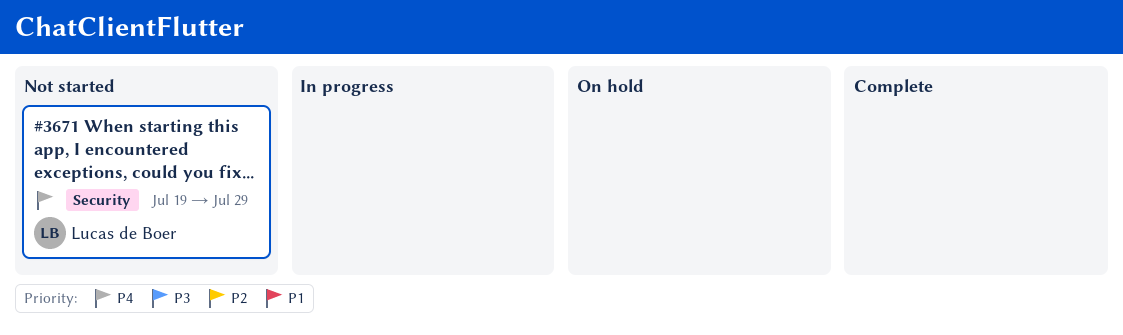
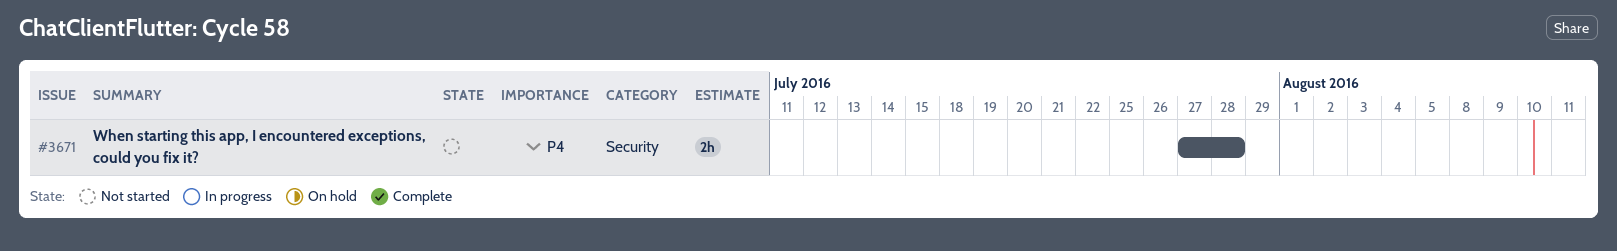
#3671, start: Jul 19 -> Jul 27
#3671, due: Jul 29 -> Jul 28

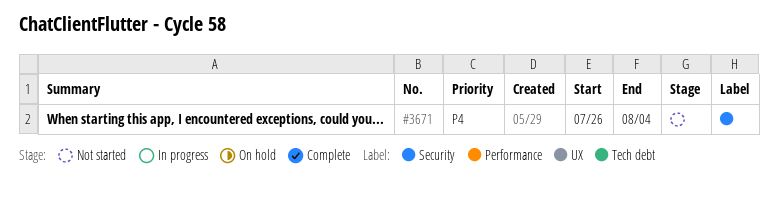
#3671, start: Jul 27 -> Jul 26
#3671, due: Jul 28 -> Aug 4

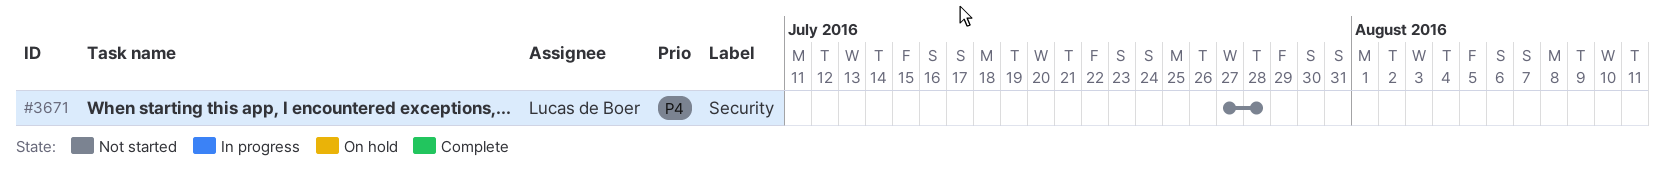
#3671, start: Jul 26 -> Jul 27
#3671, due: Aug 4 -> Jul 28

